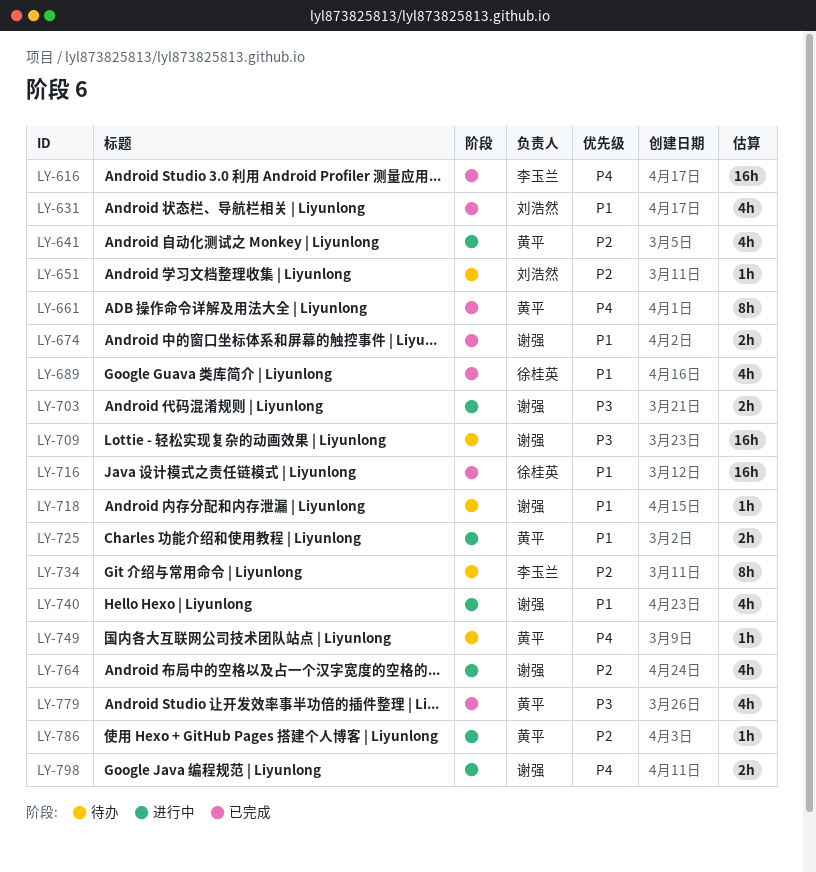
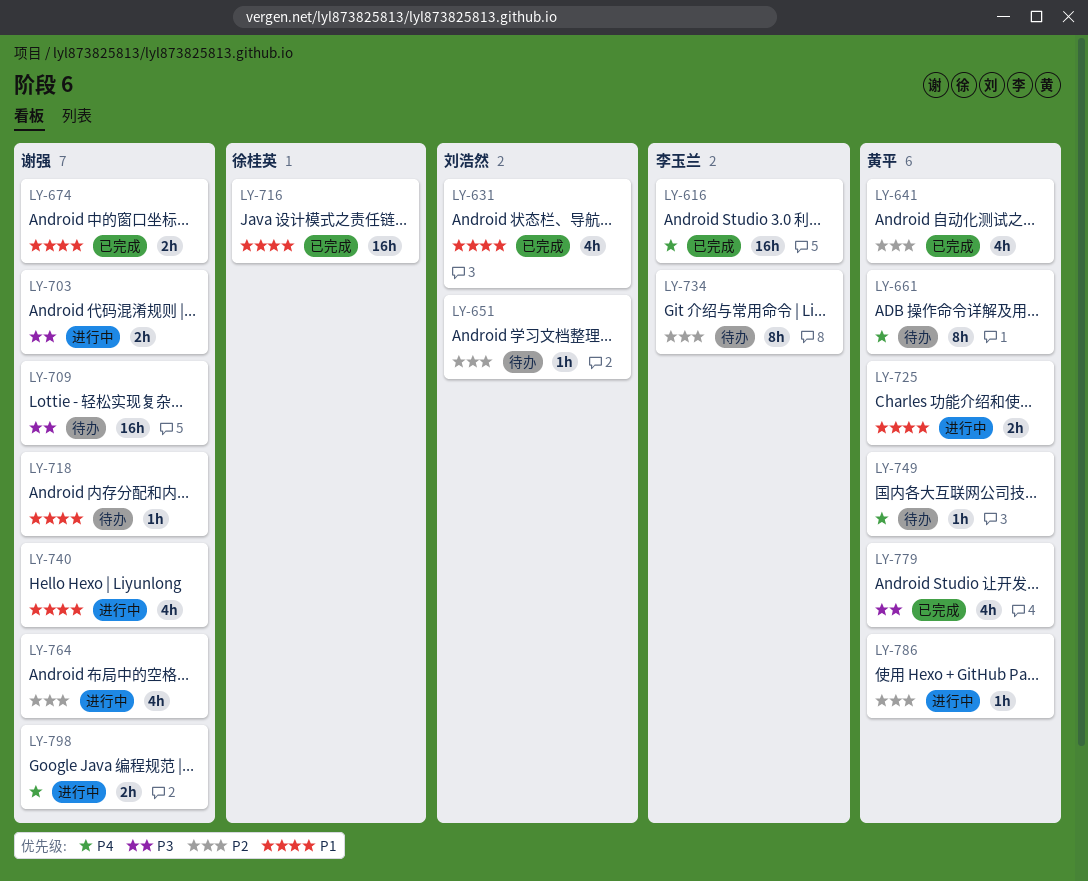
LY-641, status: 进行中 -> 已完成
LY-661, status: 已完成 -> 待办
LY-689: present -> none

